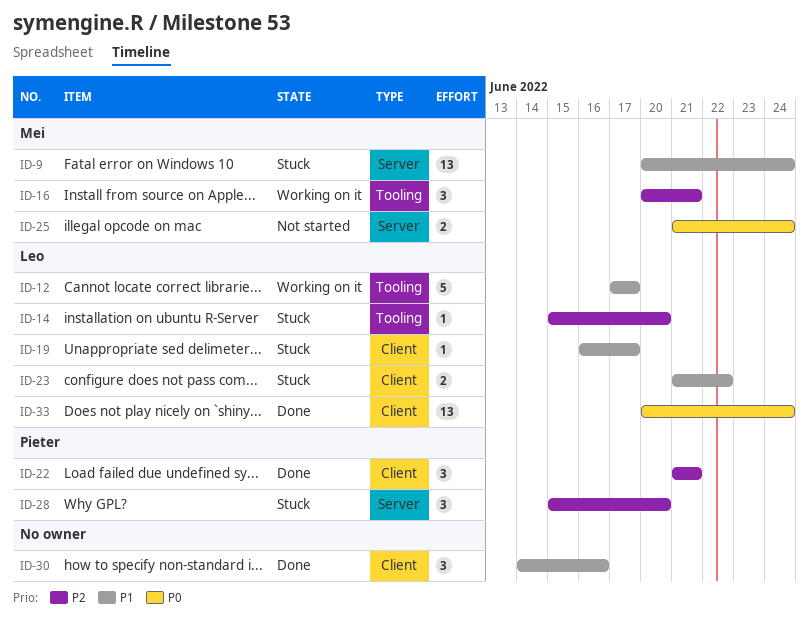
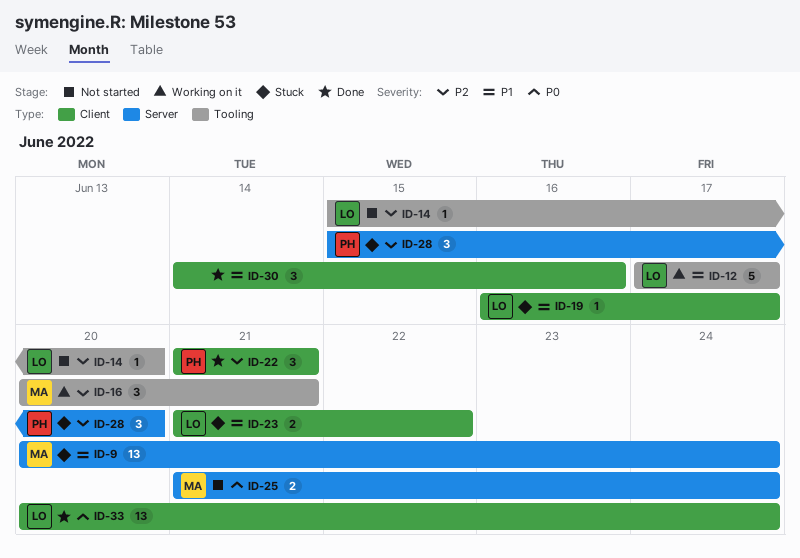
ID-14, status: Stuck -> Not started

